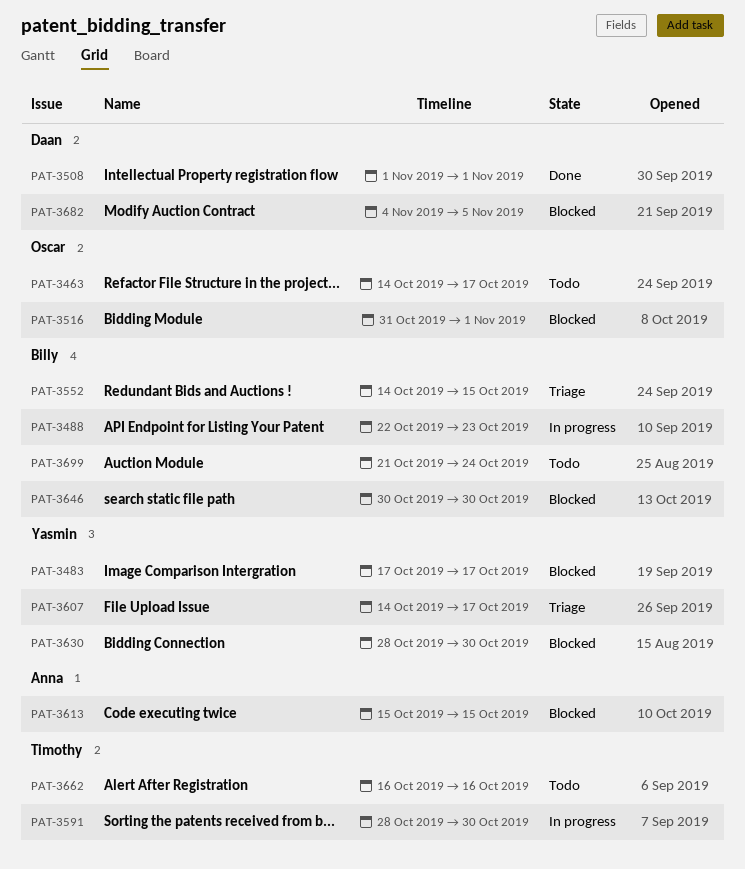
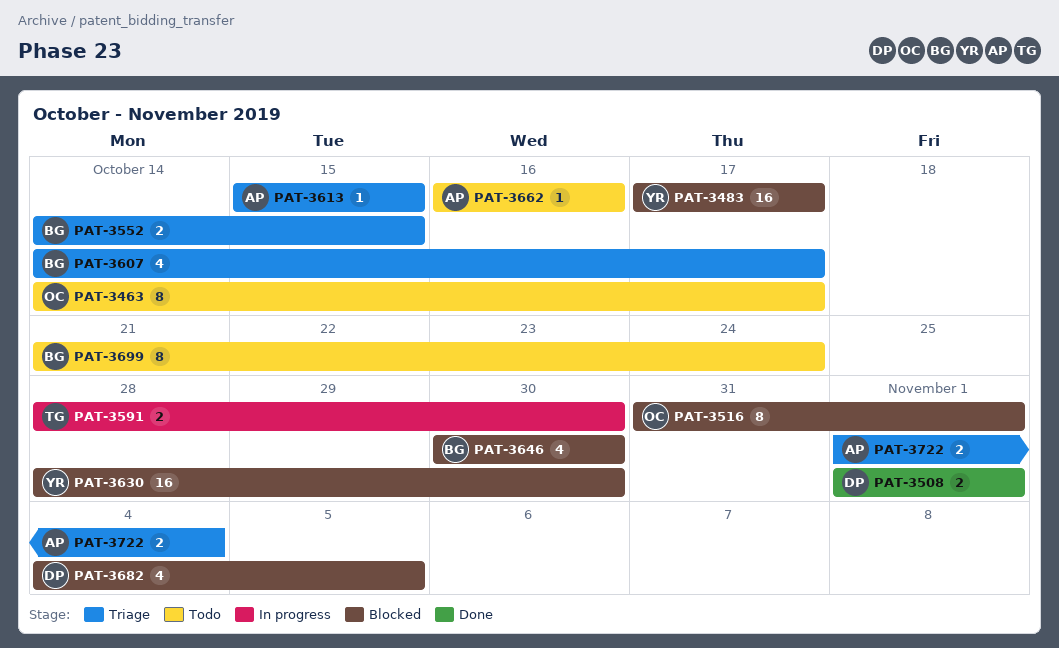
PAT-3488: present -> none
PAT-3607, owner: Yasmin -> Billy
PAT-3613, status: Blocked -> Triage
PAT-3662, owner: Timothy -> Anna
PAT-3722: none -> present

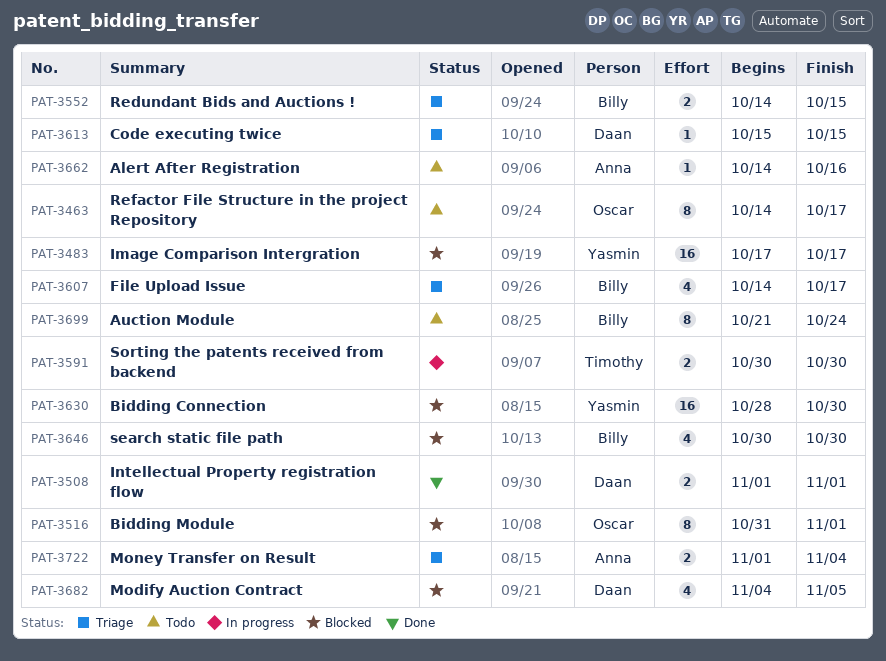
PAT-3591, start: Oct 28 -> Oct 30
PAT-3613, owner: Anna -> Daan
PAT-3662, start: Oct 16 -> Oct 14

